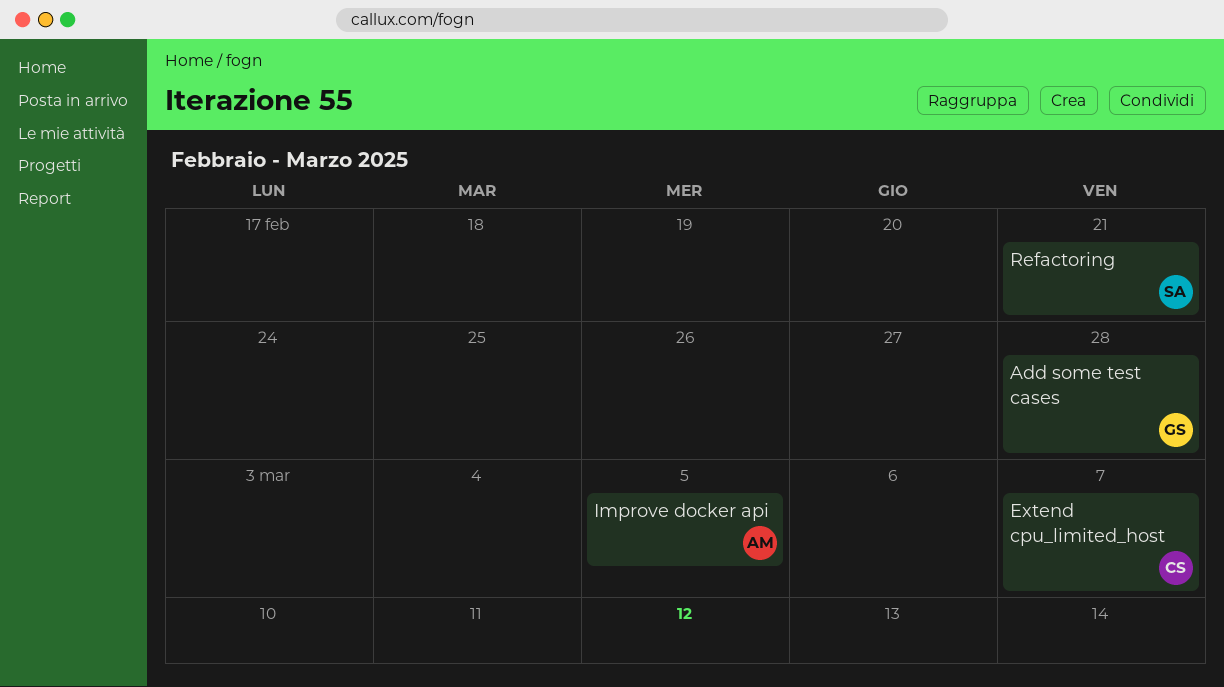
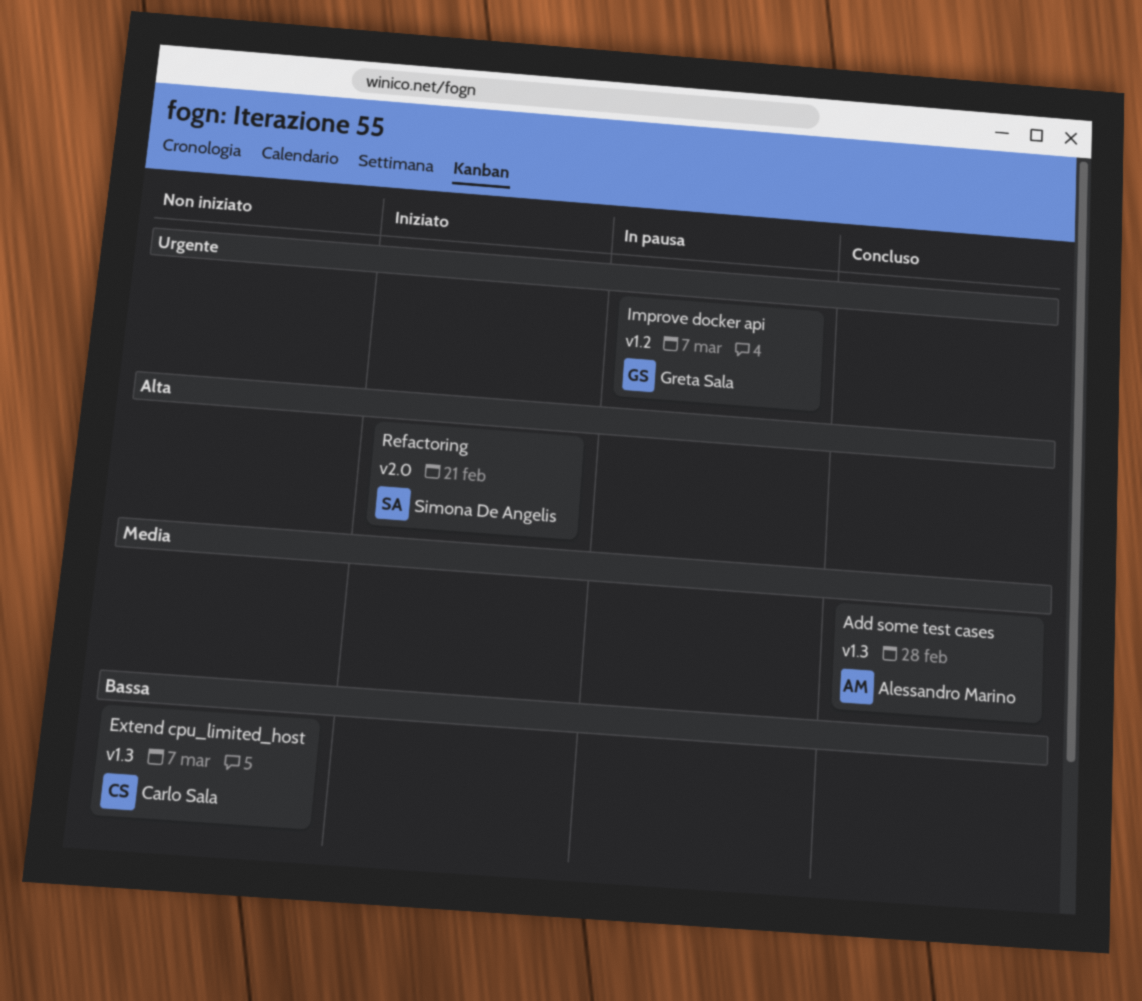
Add some test cases, owner: Greta Sala -> Alessandro Marino
Improve docker api, owner: Alessandro Marino -> Greta Sala
Improve docker api, due: Mar 5 -> Mar 7

